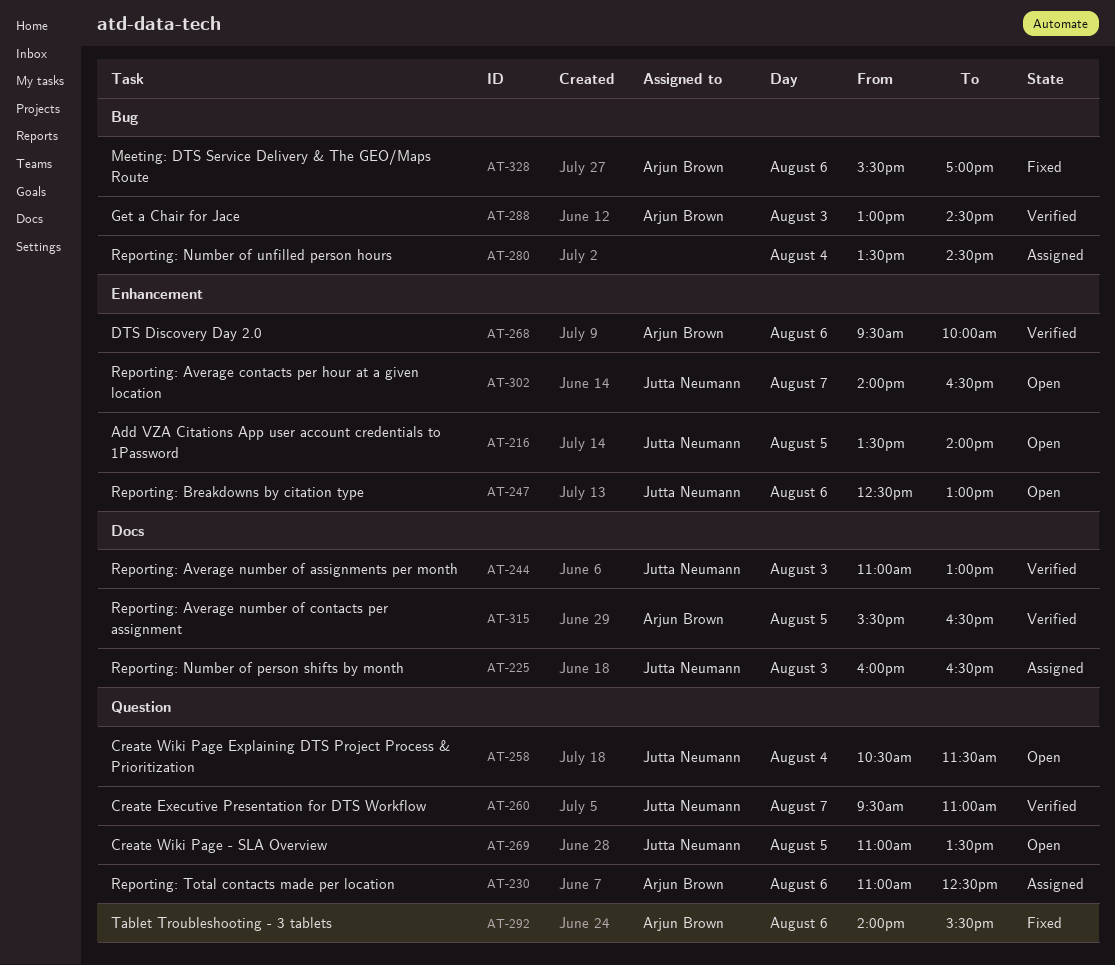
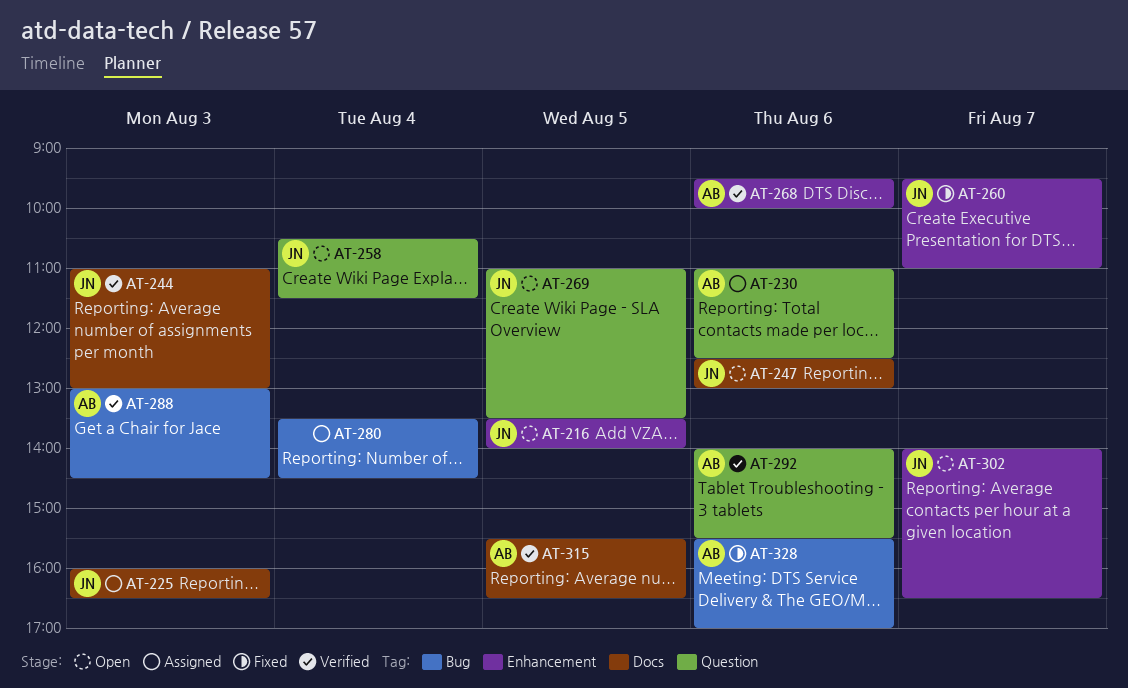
AT-247, label: Enhancement -> Docs
AT-260, status: Verified -> Fixed
AT-260, label: Question -> Enhancement
AT-292, status: Fixed -> Verified

